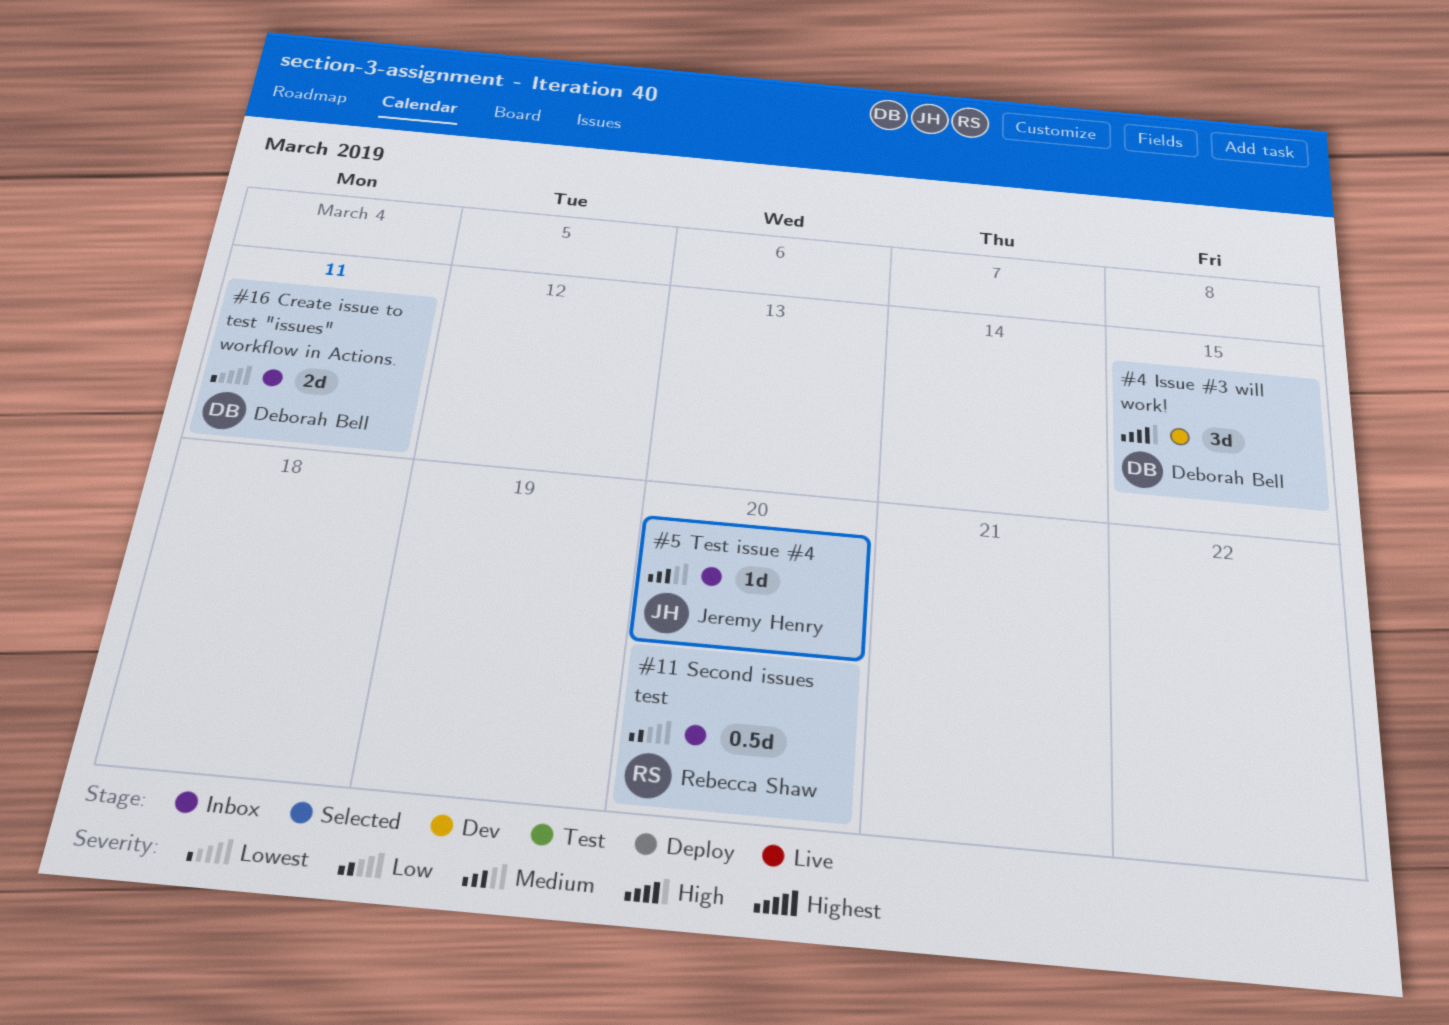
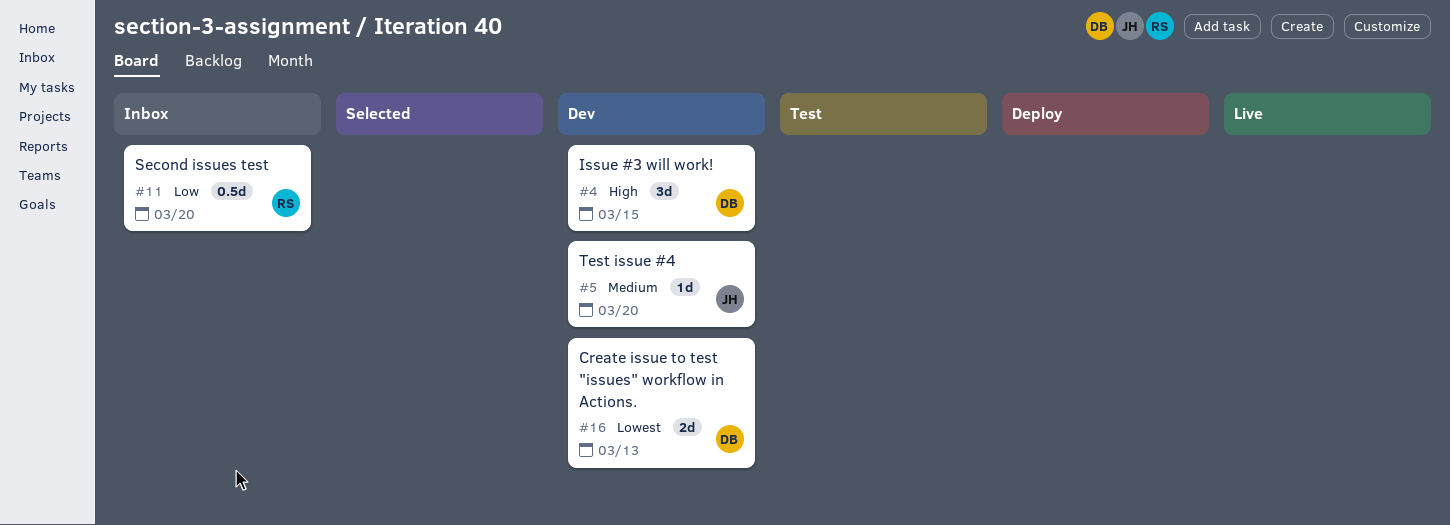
#5, status: Inbox -> Dev
#16, status: Inbox -> Dev
#16, due: Mar 11 -> Mar 13

